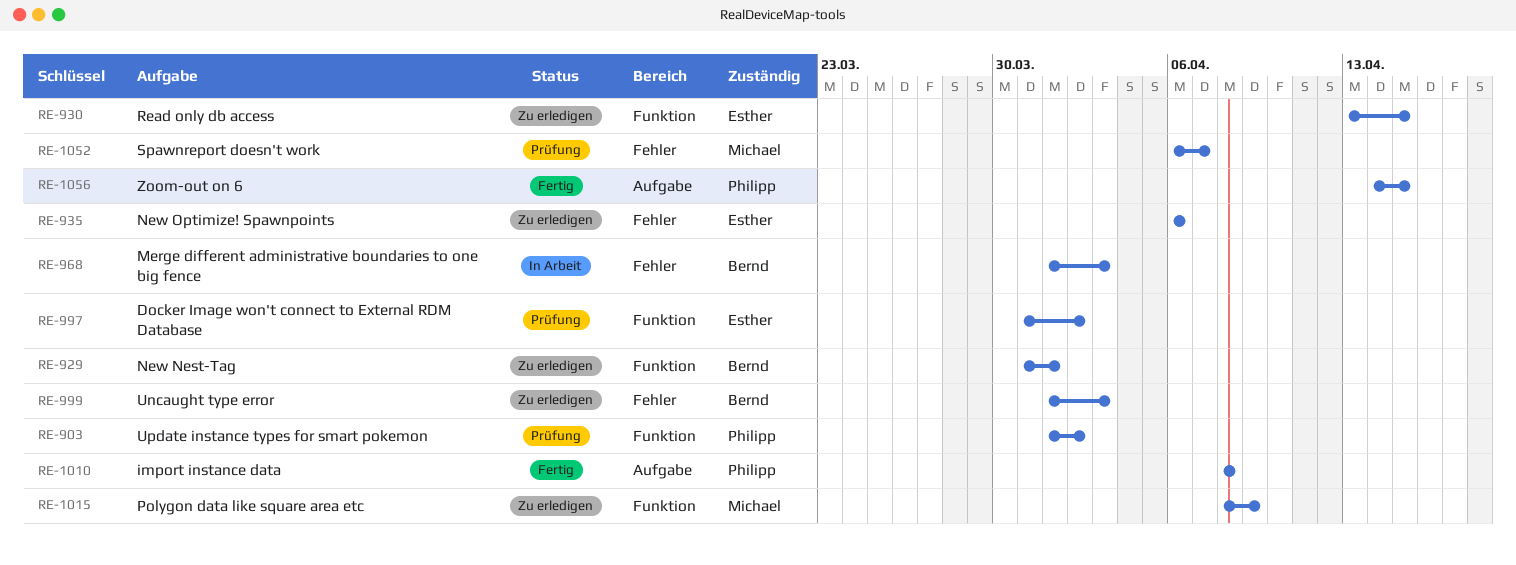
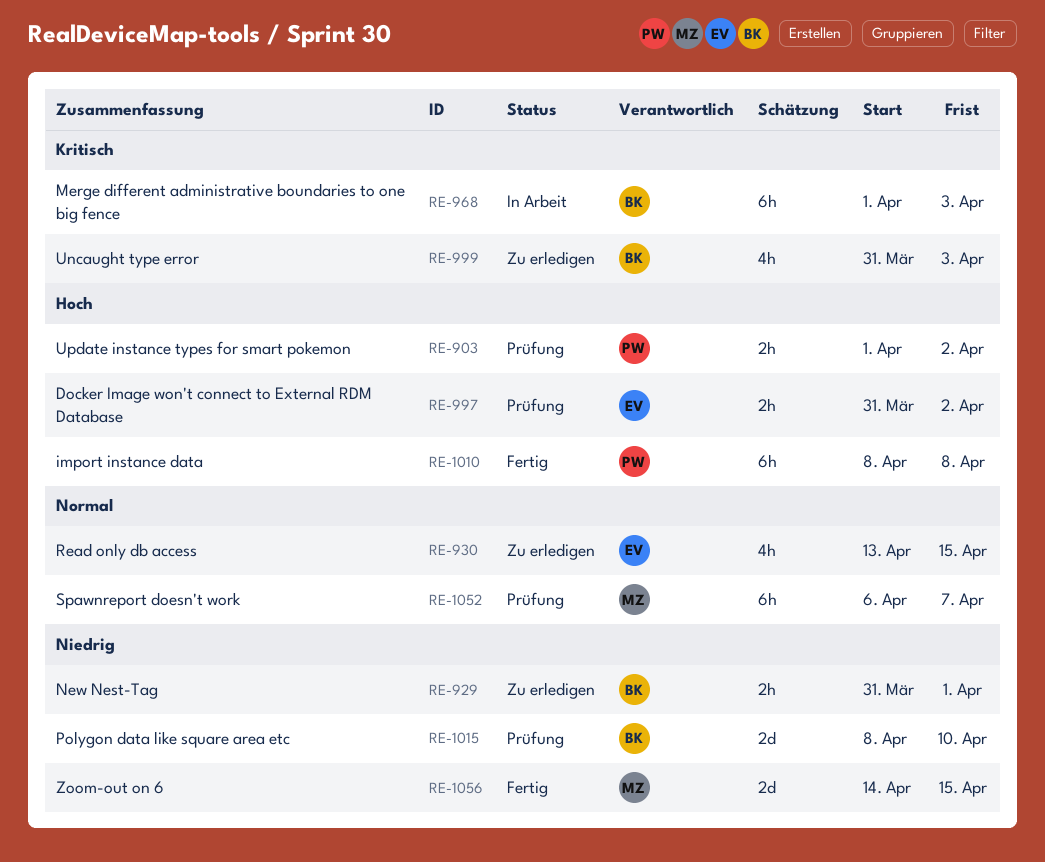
RE-935: present -> none
RE-999, start: Apr 1 -> Mar 31
RE-1015, status: Zu erledigen -> Prüfung
RE-1015, owner: Michael -> Bernd
RE-1015, due: Apr 9 -> Apr 10
RE-1056, owner: Philipp -> Michael

